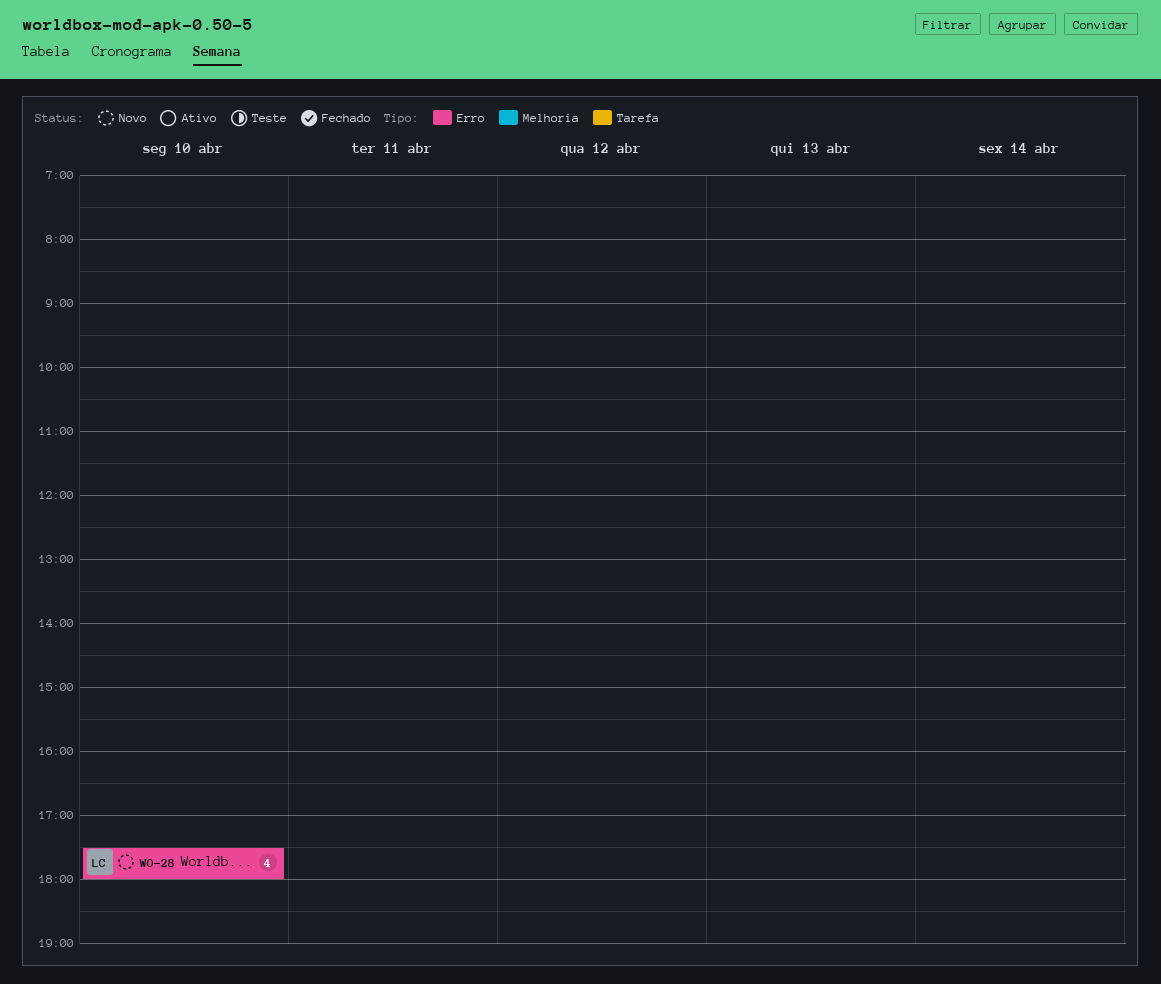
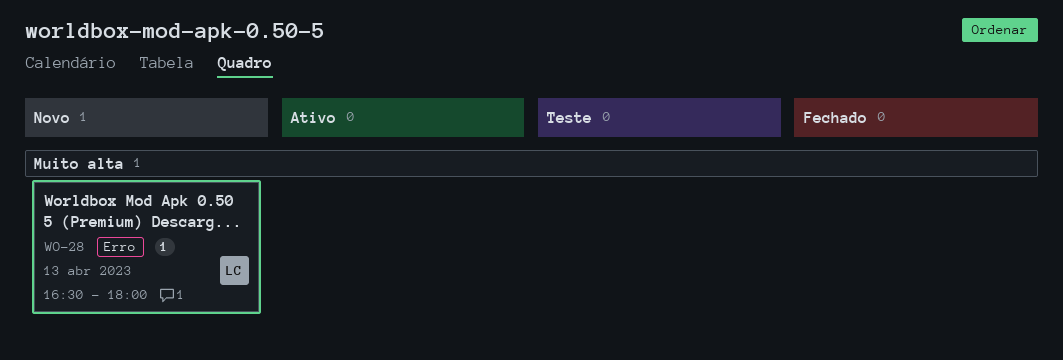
WO-28, estimate: 4 -> 1
WO-28, day: Apr 10 -> Apr 13
WO-28, begins: 17:30 -> 16:30

